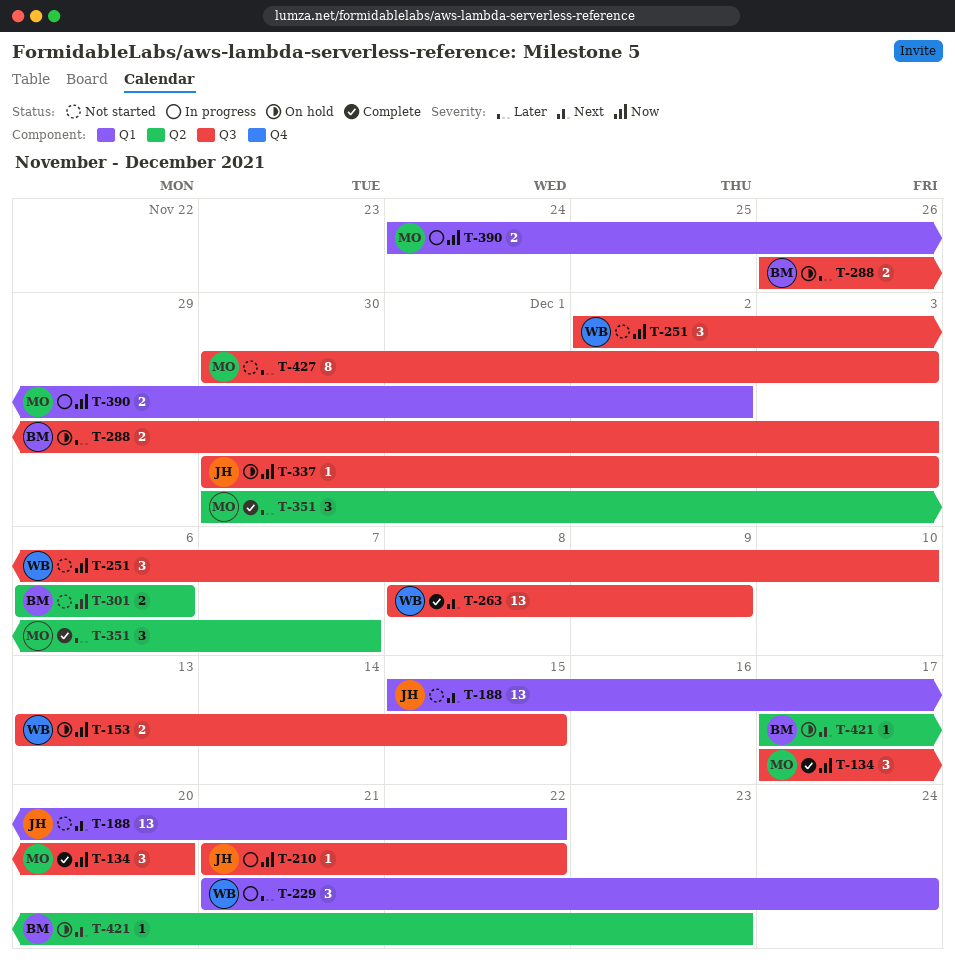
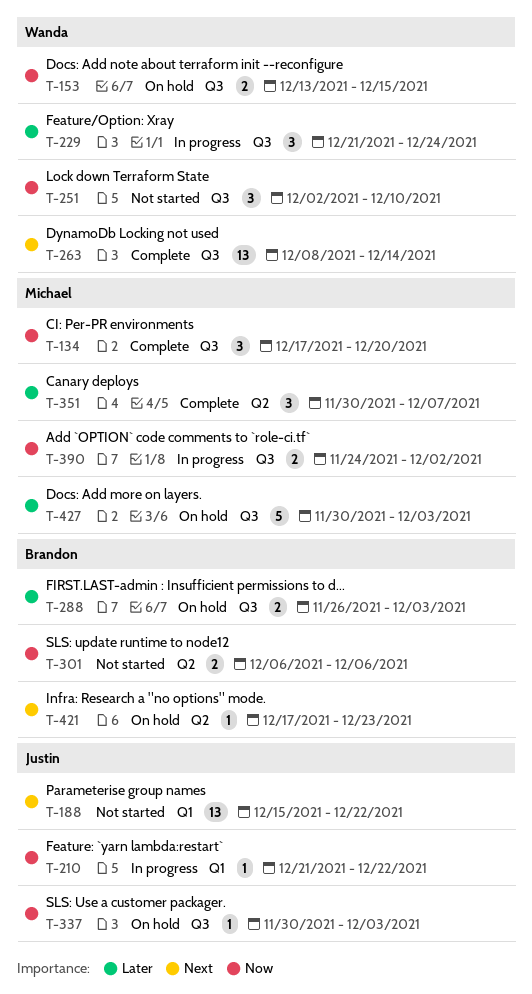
T-210, label: Q3 -> Q1
T-229, label: Q1 -> Q3
T-263, due: Dec 9 -> Dec 14
T-390, label: Q1 -> Q3
T-427, status: Not started -> On hold
T-427, estimate: 8 -> 5

